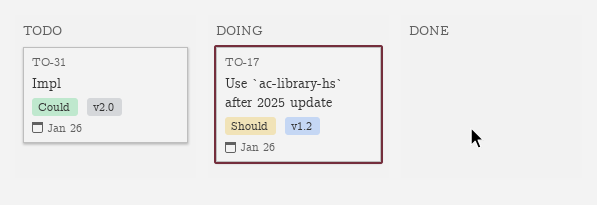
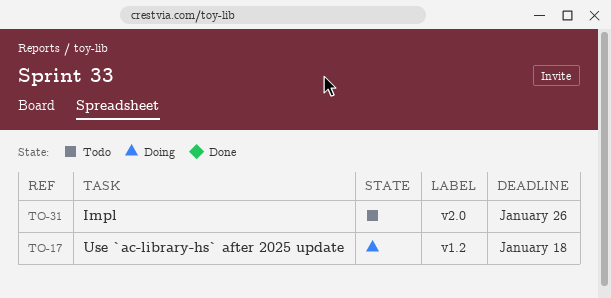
TO-17, due: Jan 26 -> Jan 18

